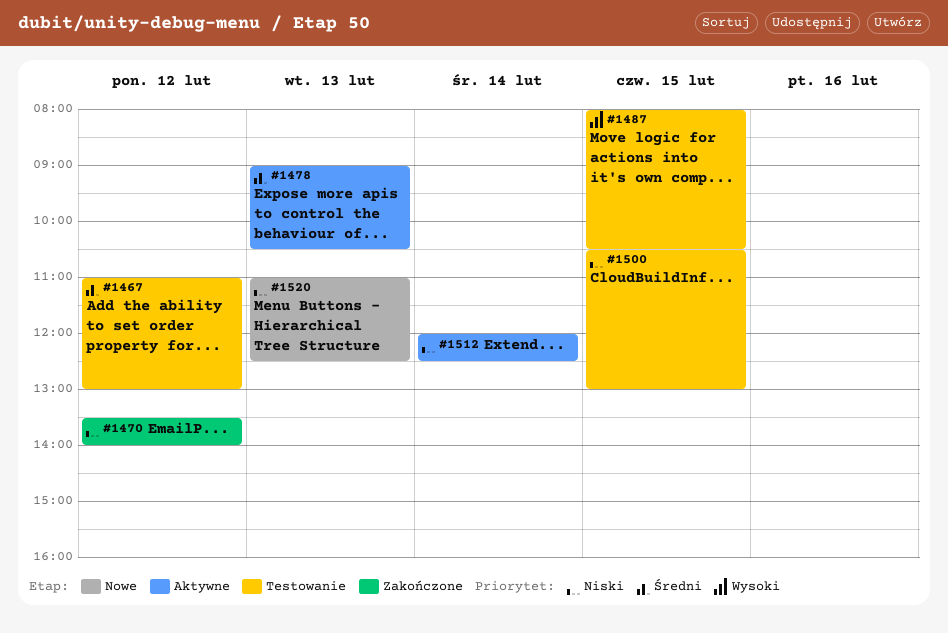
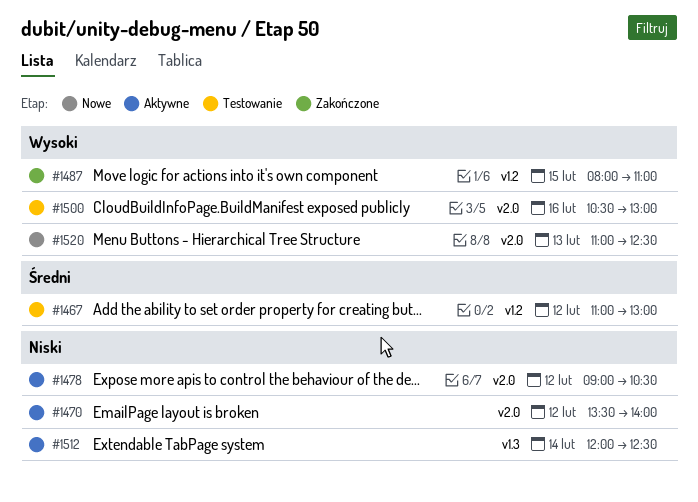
#1470, status: Zakończone -> Aktywne
#1478, priority: Średni -> Niski
#1478, day: Feb 13 -> Feb 12
#1487, status: Testowanie -> Zakończone
#1487, ends: 10:30 -> 11:00
#1500, priority: Niski -> Wysoki
#1500, day: Feb 15 -> Feb 16
#1520, priority: Niski -> Wysoki

